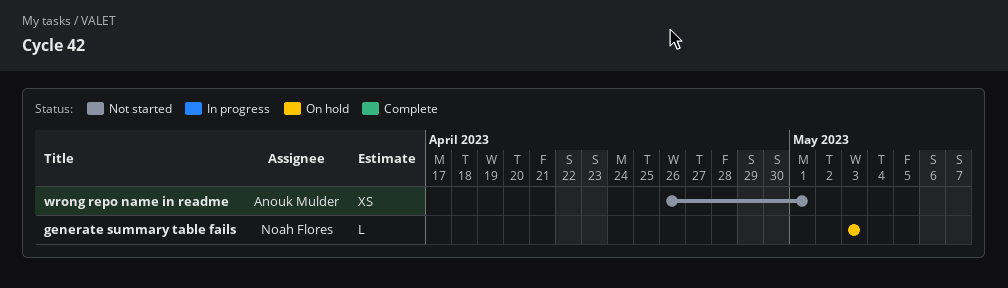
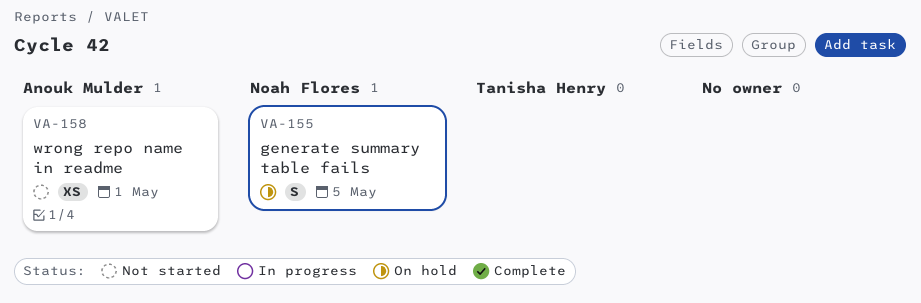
generate summary table fails, estimate: L -> S
generate summary table fails, due: May 3 -> May 5

